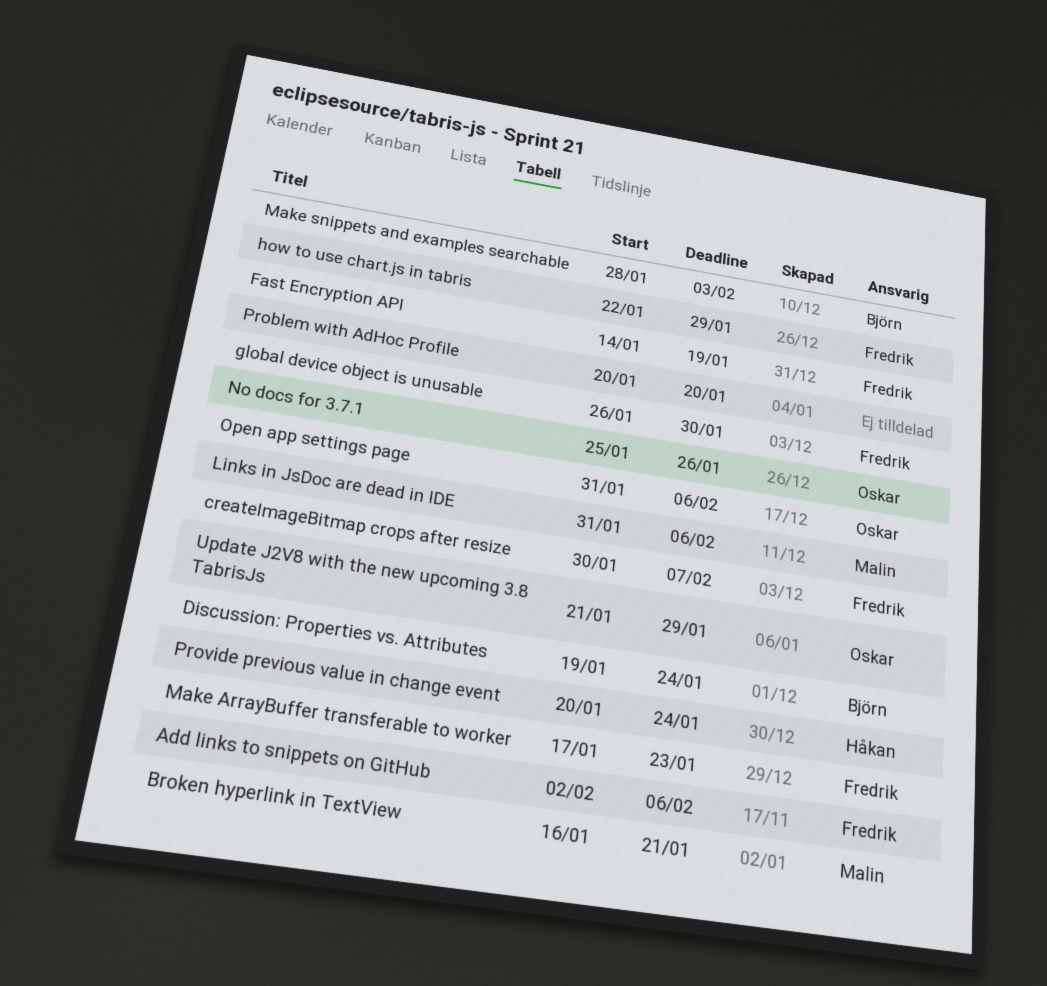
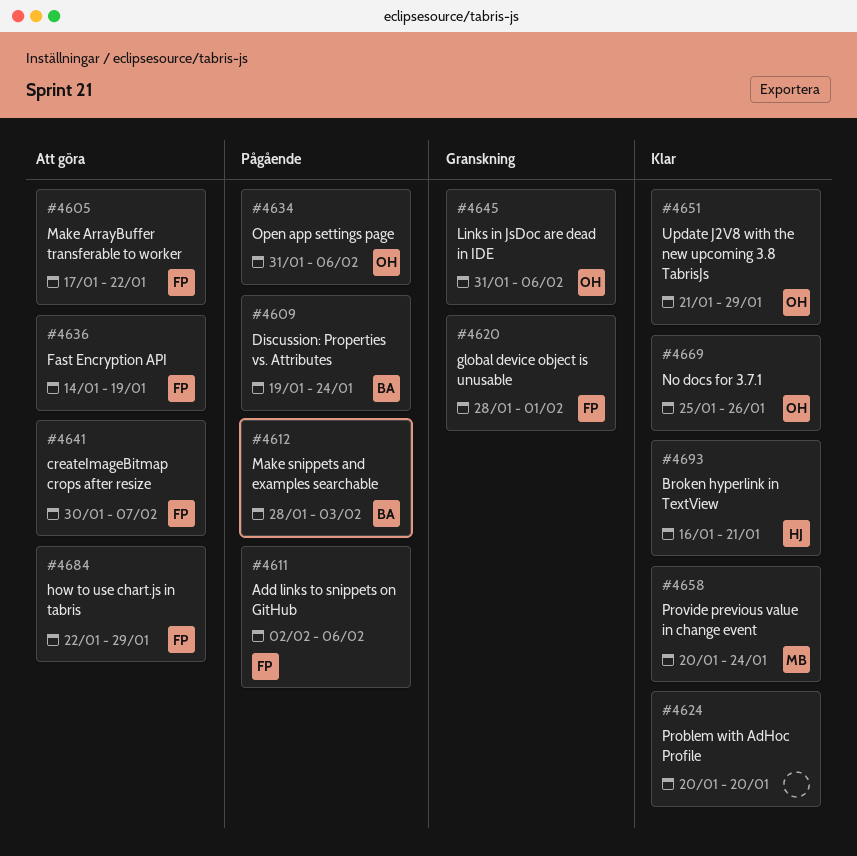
Broken hyperlink in TextView, owner: Malin -> Håkan
global device object is unusable, start: Jan 26 -> Jan 28
global device object is unusable, due: Jan 30 -> Feb 1
Links in JsDoc are dead in IDE, owner: Malin -> Oskar
Make ArrayBuffer transferable to worker, due: Jan 23 -> Jan 22
Provide previous value in change event, owner: Håkan -> Malin

